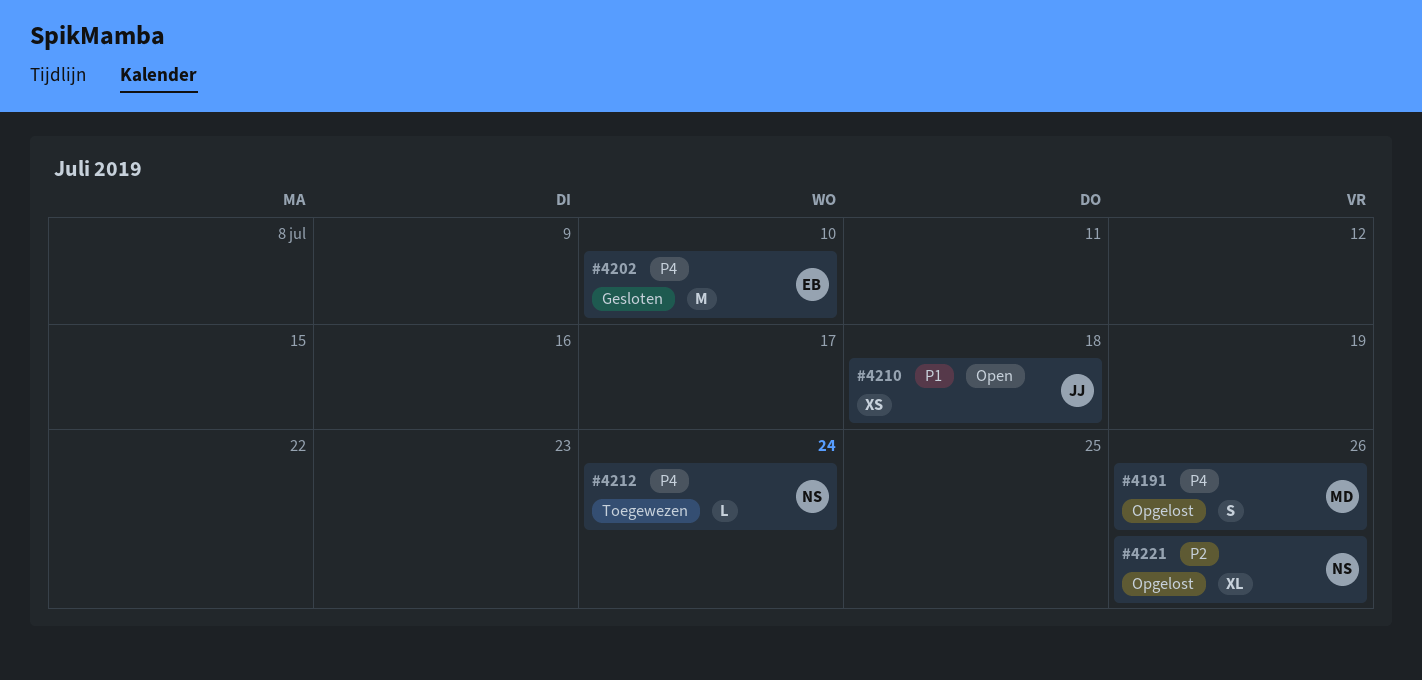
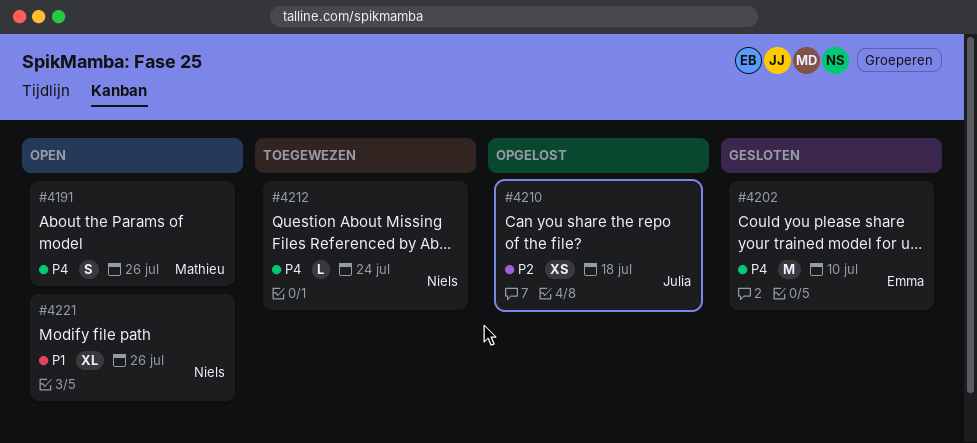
#4191, status: Opgelost -> Open
#4210, status: Open -> Opgelost
#4210, priority: P1 -> P2
#4221, status: Opgelost -> Open
#4221, priority: P2 -> P1

